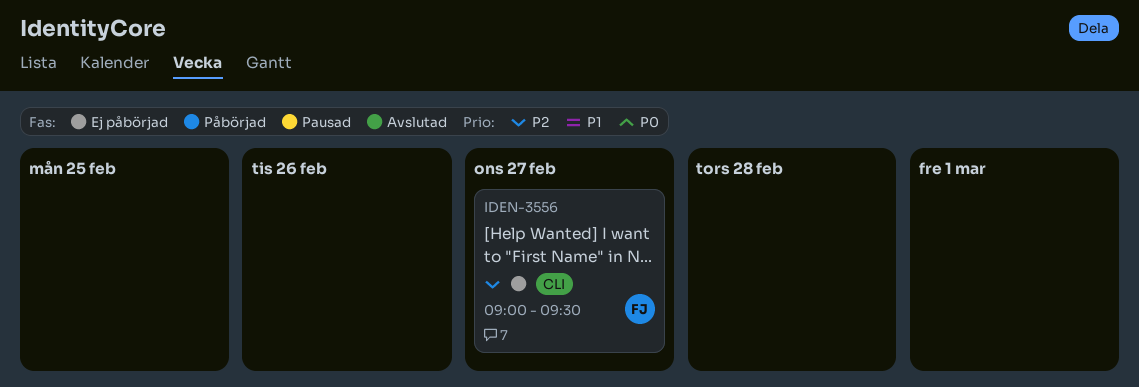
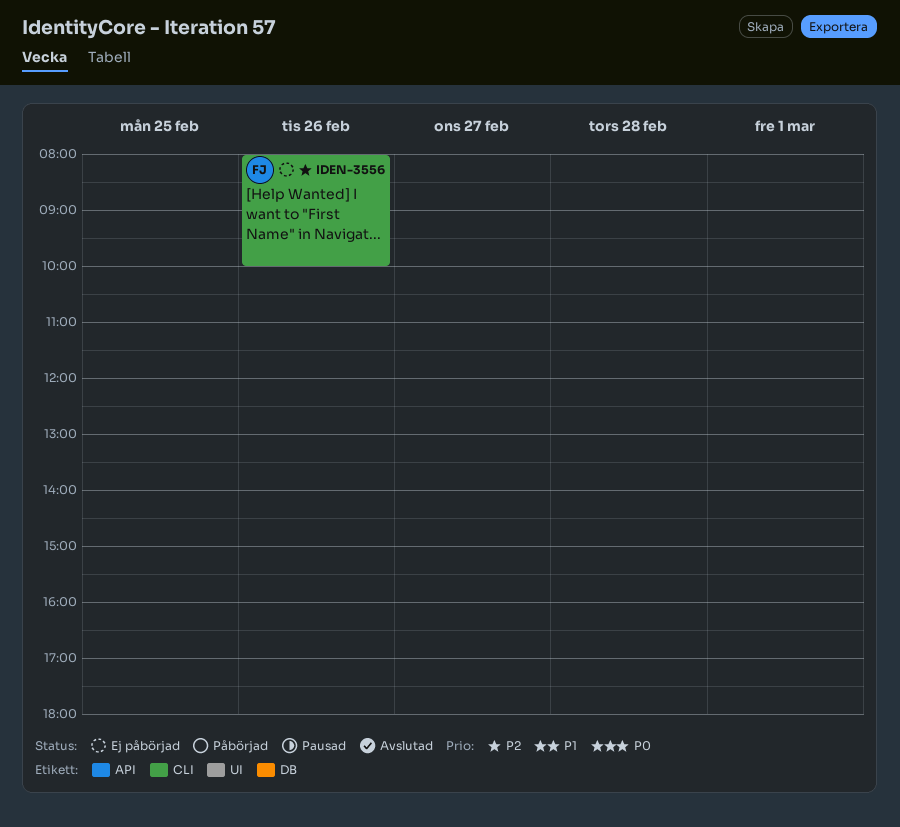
IDEN-3556, day: Feb 27 -> Feb 26
IDEN-3556, begins: 09:00 -> 08:00
IDEN-3556, ends: 09:30 -> 10:00

